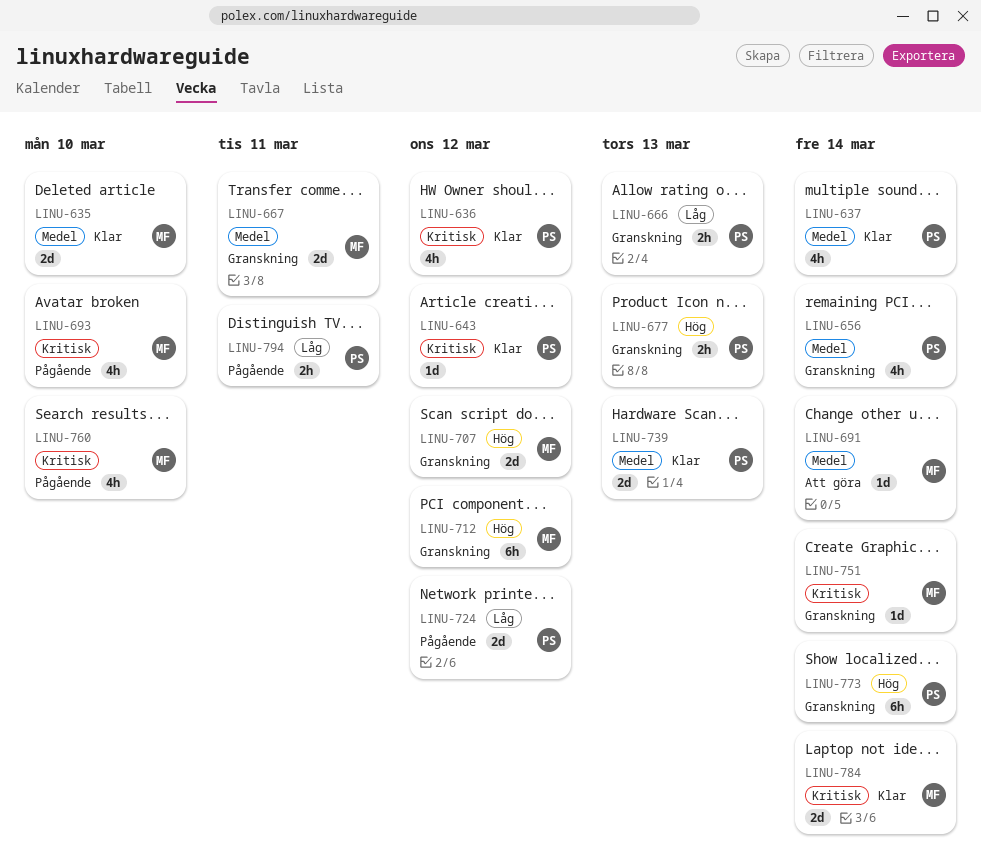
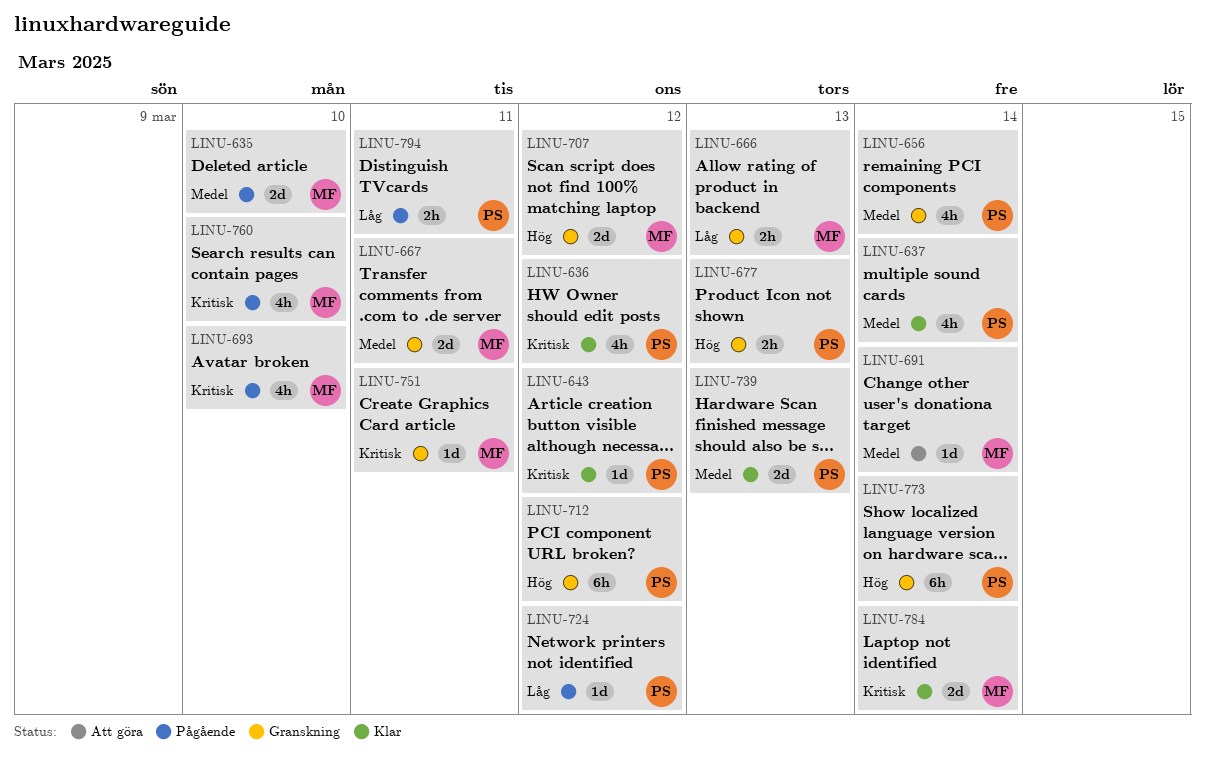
LINU-635, status: Klar -> Pågående
LINU-666, owner: PS -> MF
LINU-712, owner: MF -> PS
LINU-724, estimate: 2d -> 1d
LINU-751, due: Mar 14 -> Mar 11

